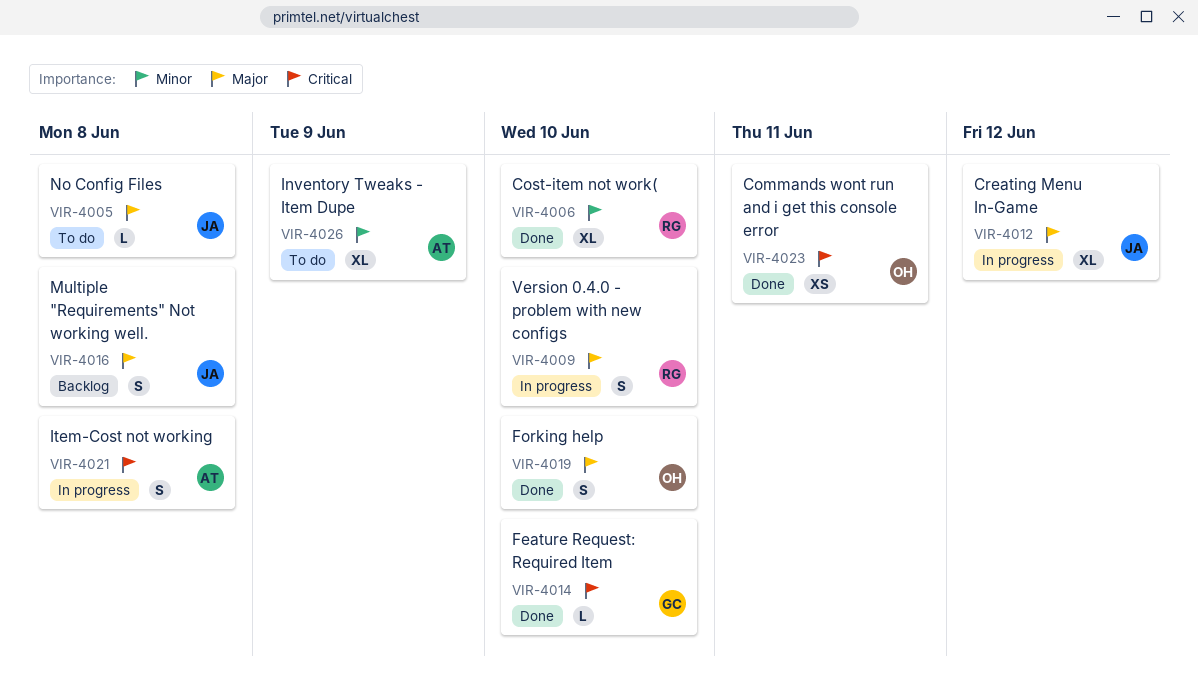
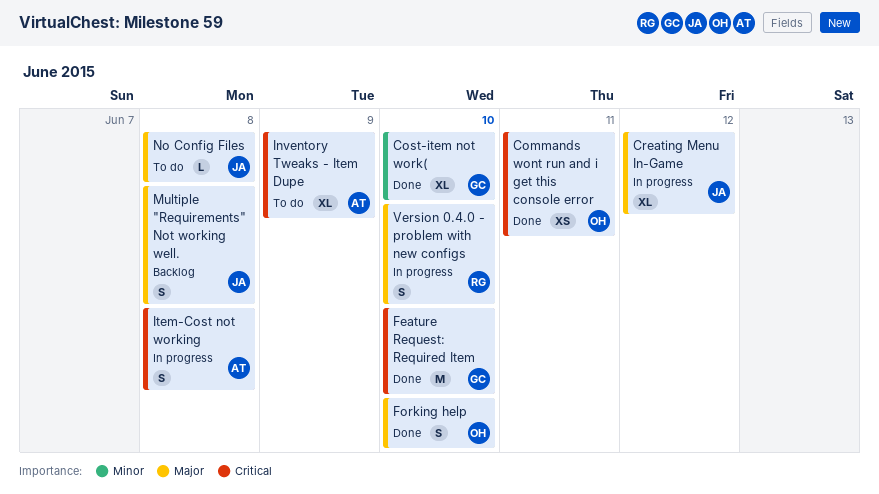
Cost-item not work(, owner: RG -> GC
Feature Request: Required Item, estimate: L -> M
Inventory Tweaks - Item Dupe, priority: Minor -> Critical

